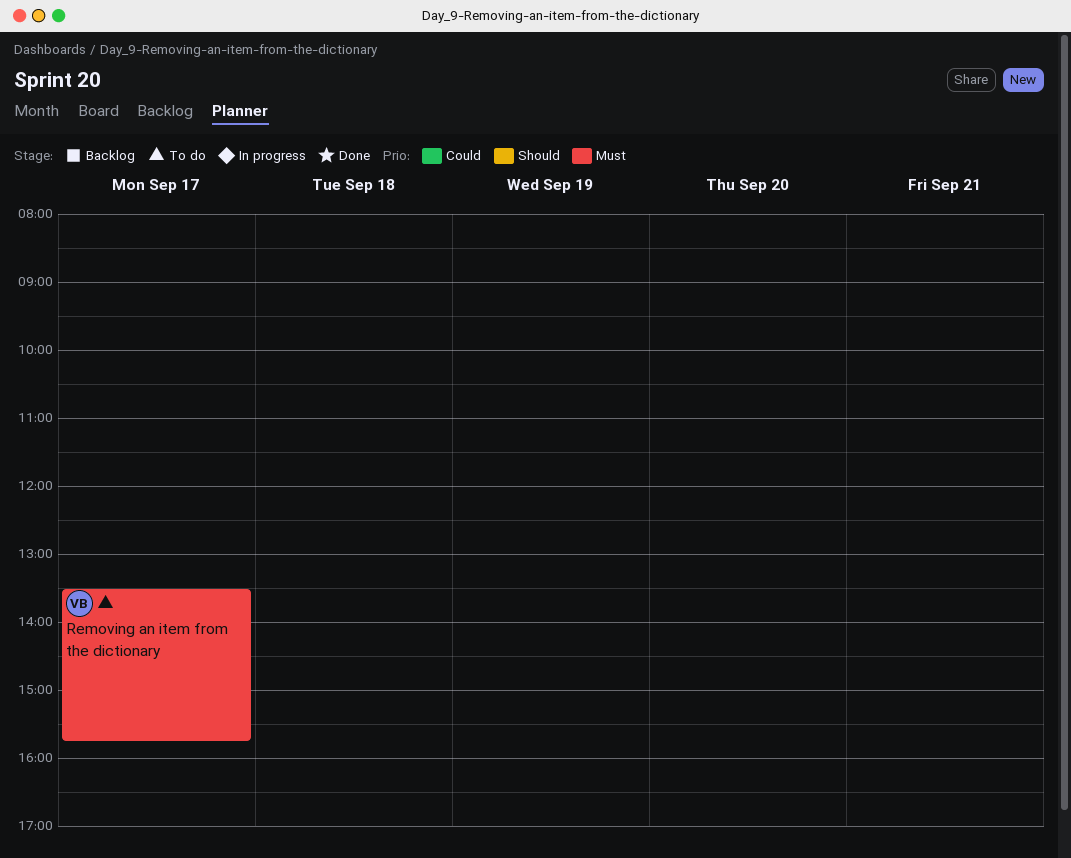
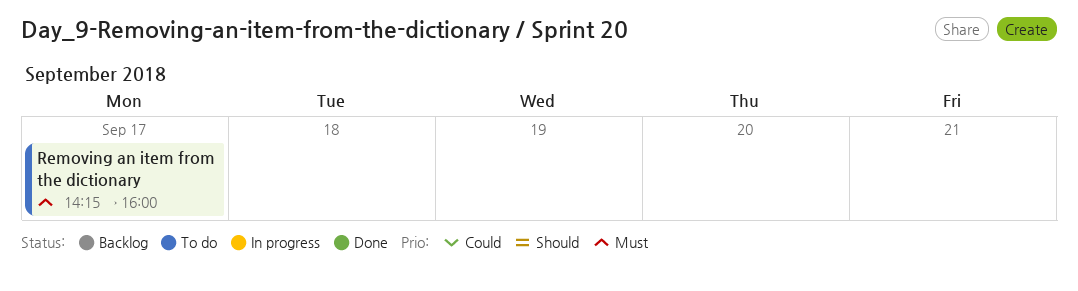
Removing an item from the dictionary, begins: 13:30 -> 14:15
Removing an item from the dictionary, ends: 15:45 -> 16:00

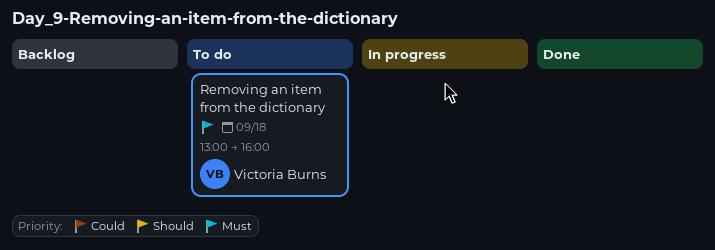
Removing an item from the dictionary, day: Sep 17 -> Sep 18
Removing an item from the dictionary, begins: 14:15 -> 13:00

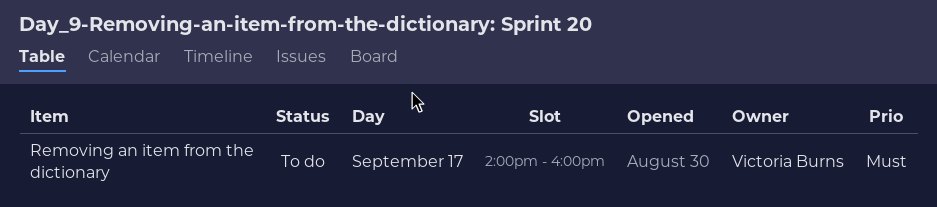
Removing an item from the dictionary, day: Sep 18 -> Sep 17
Removing an item from the dictionary, begins: 13:00 -> 14:00

